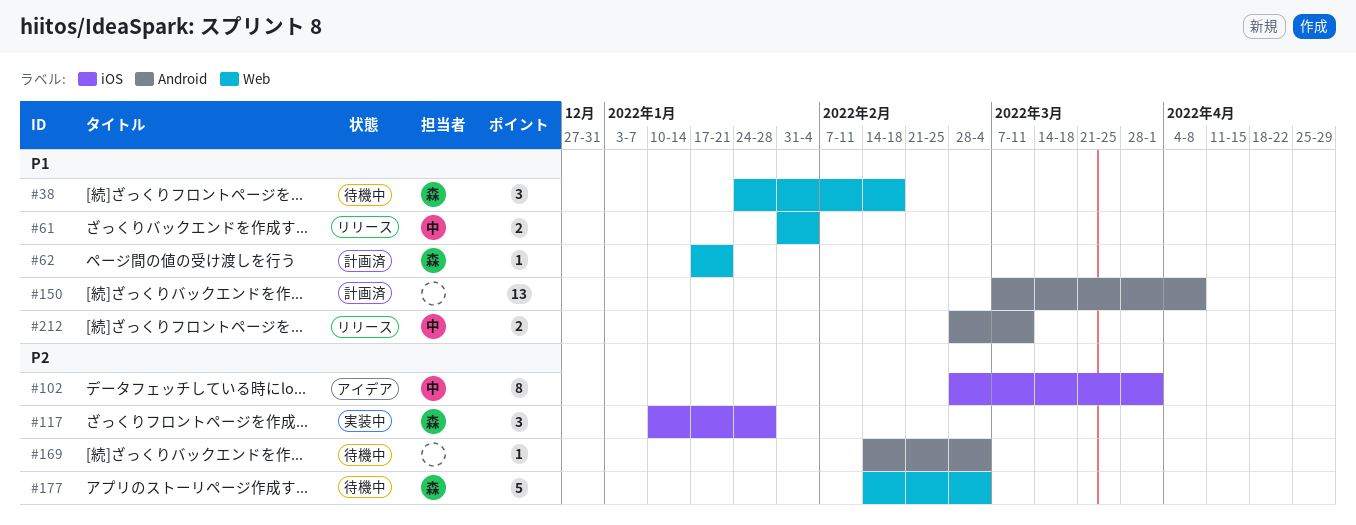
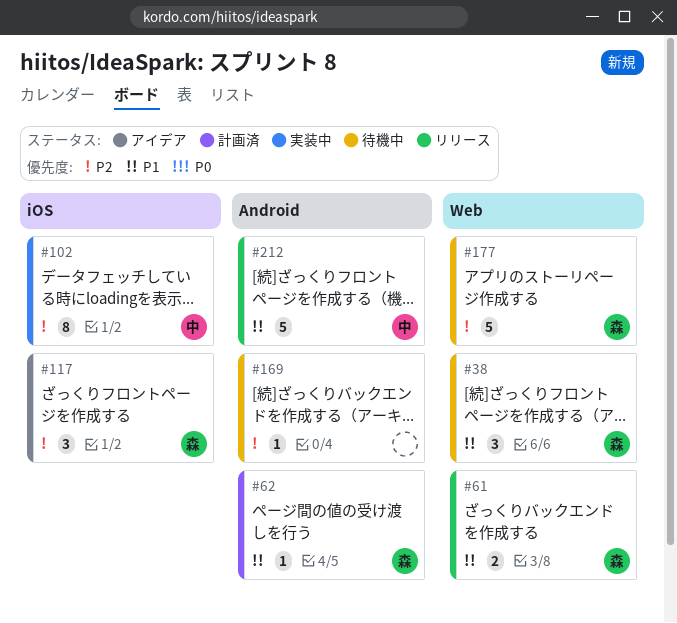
#61, owner: 中 -> 森
#62, label: Web -> Android
#102, status: アイデア -> 実装中
#117, status: 実装中 -> アイデア
#150: present -> none
#212, estimate: 2 -> 5

